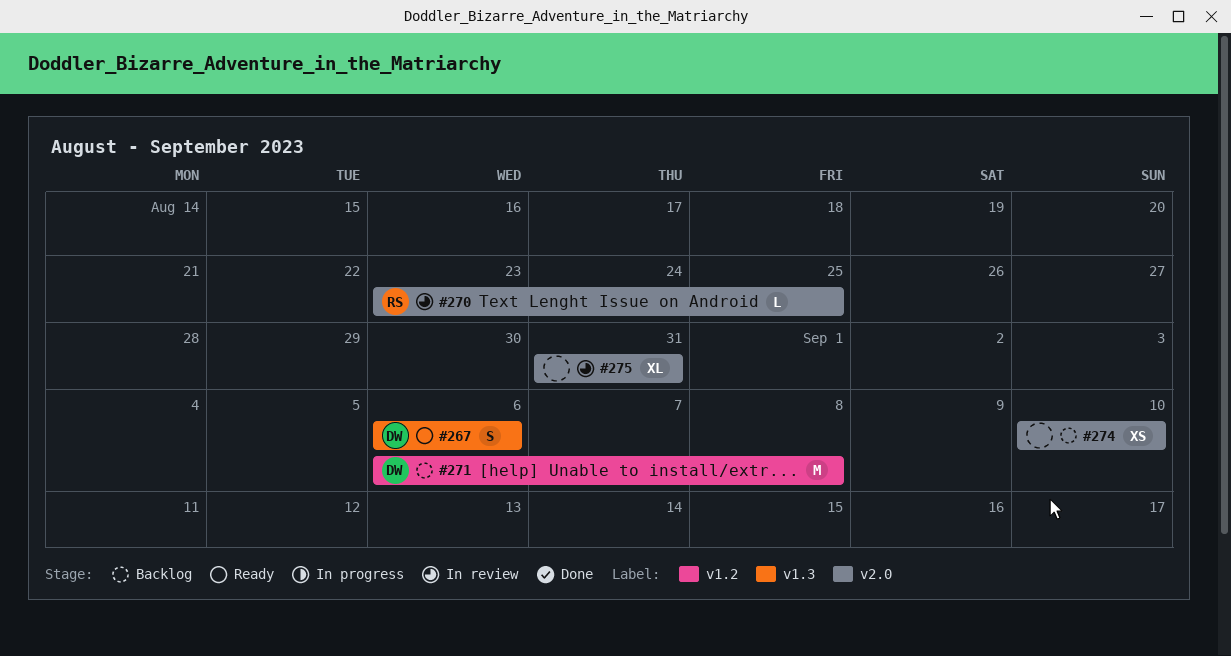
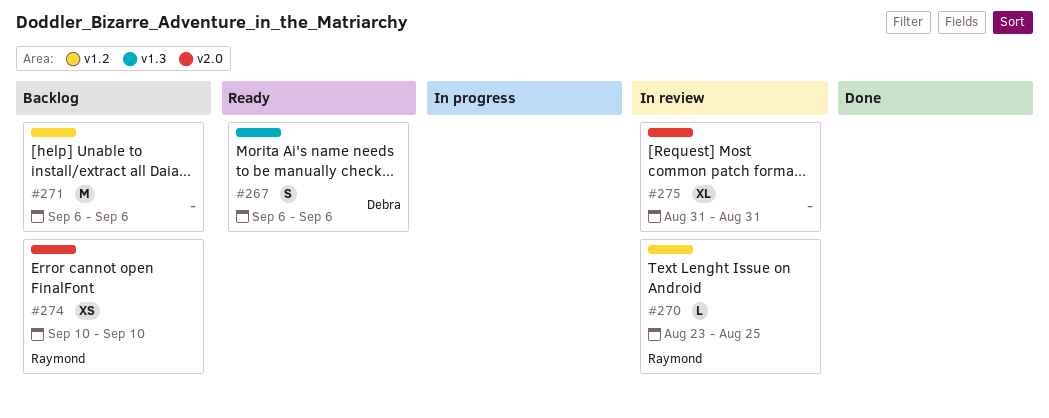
#270, label: v2.0 -> v1.2
#271, owner: Debra -> none
#271, due: Sep 8 -> Sep 6
#274, owner: none -> Raymond

